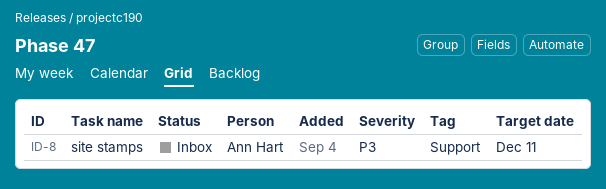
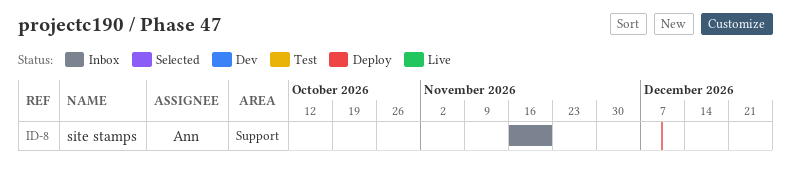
ID-8, due: Dec 11 -> Nov 20

